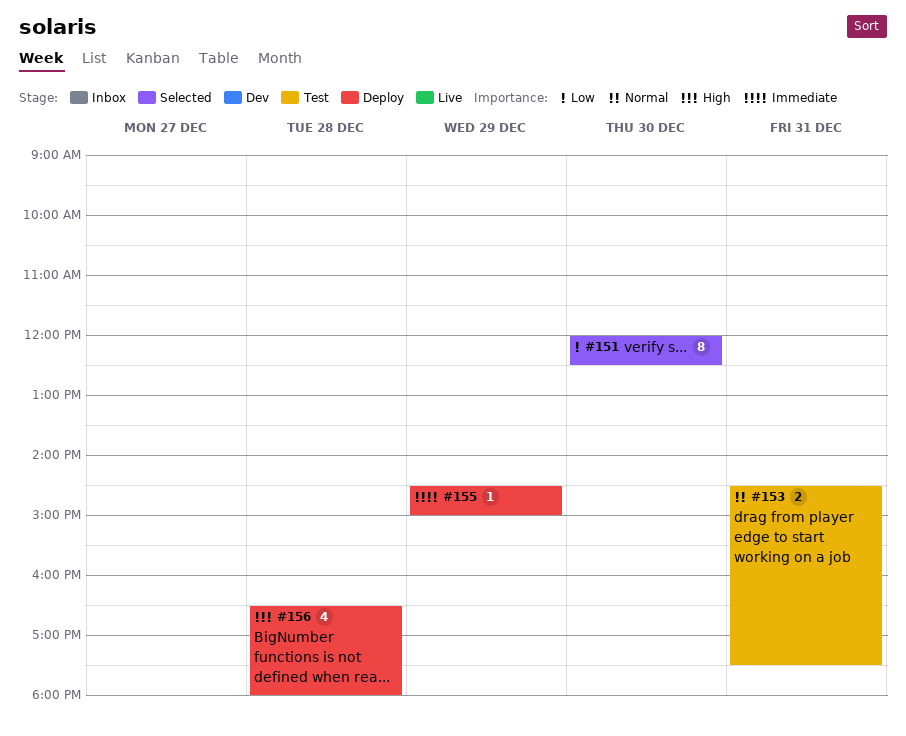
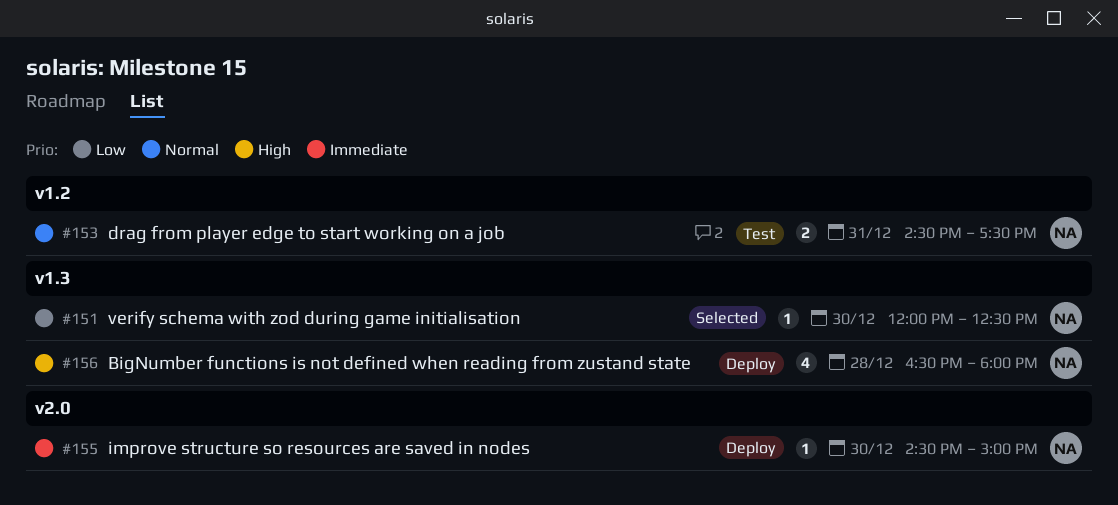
#151, estimate: 8 -> 1
#155, day: Dec 29 -> Dec 30

